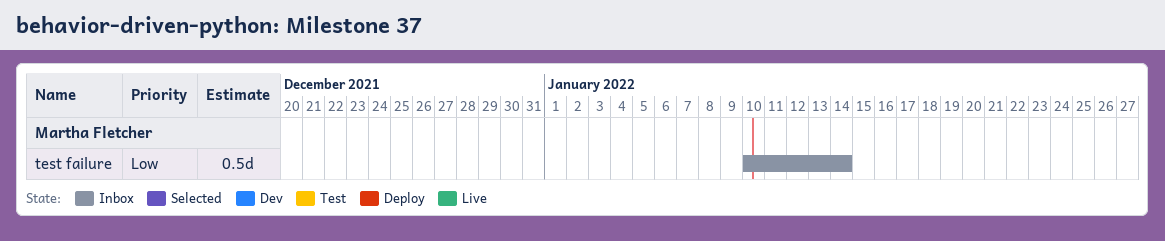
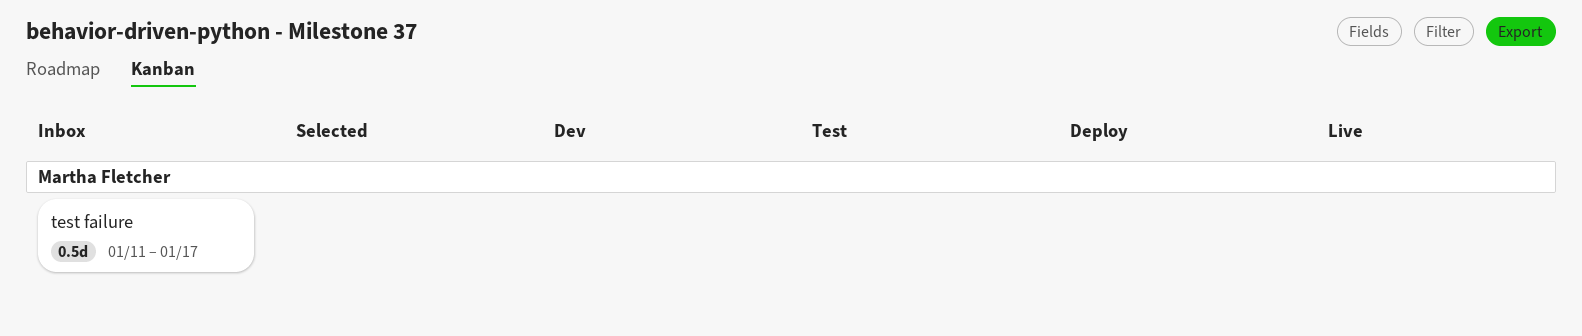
test failure, start: Jan 10 -> Jan 11
test failure, due: Jan 14 -> Jan 17

